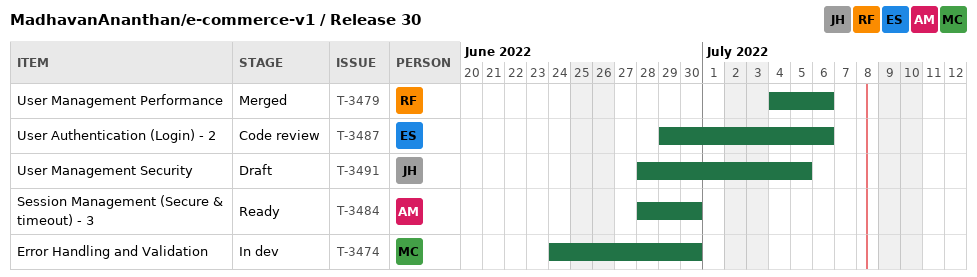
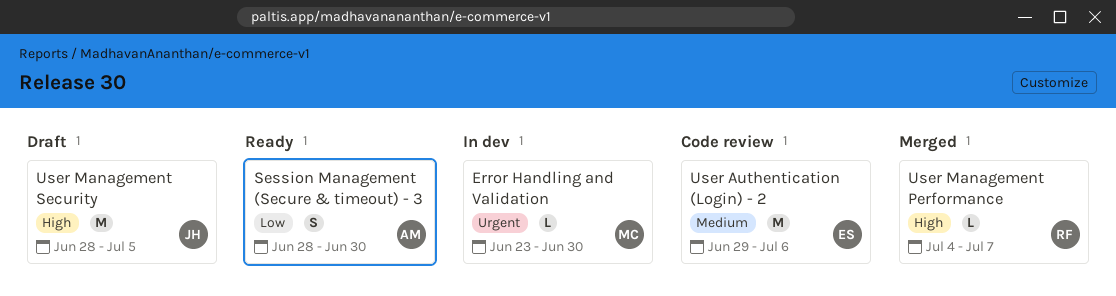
Error Handling and Validation, start: Jun 24 -> Jun 23
User Management Performance, due: Jul 6 -> Jul 7

